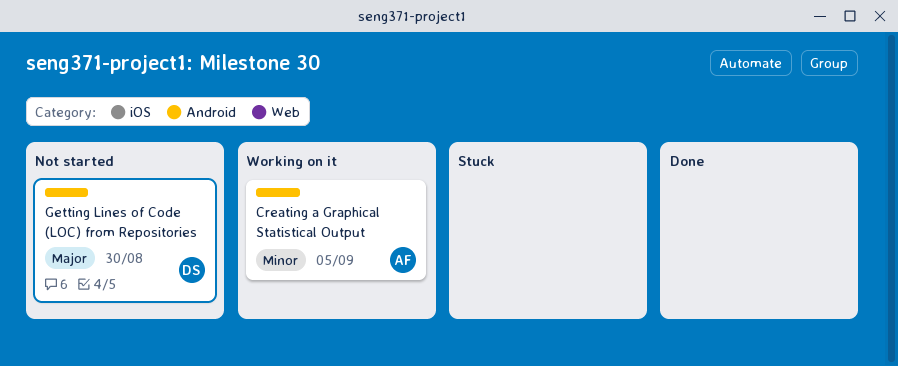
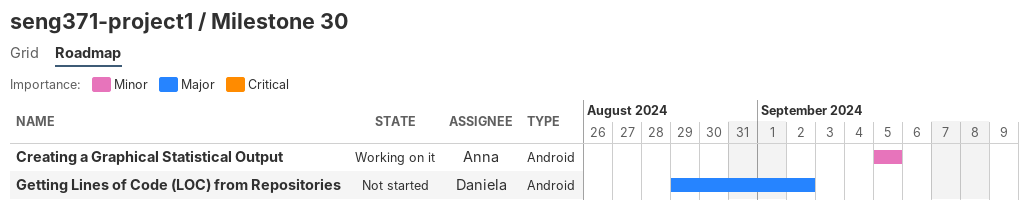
Getting Lines of Code (LOC) from Repositories, due: Aug 30 -> Sep 2

